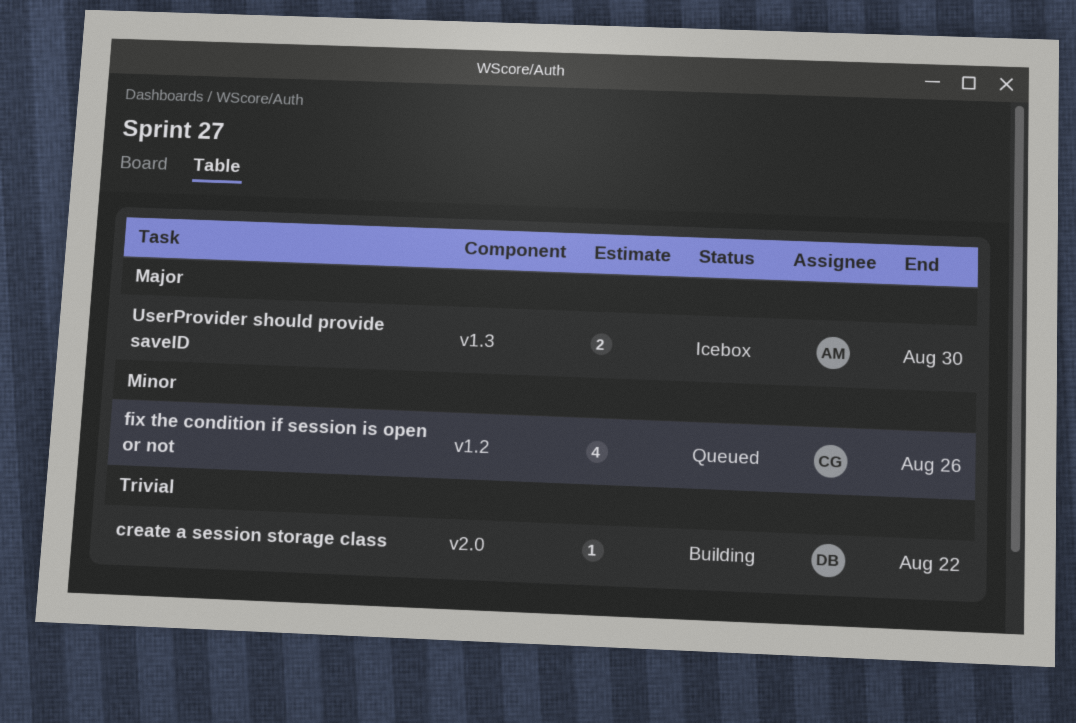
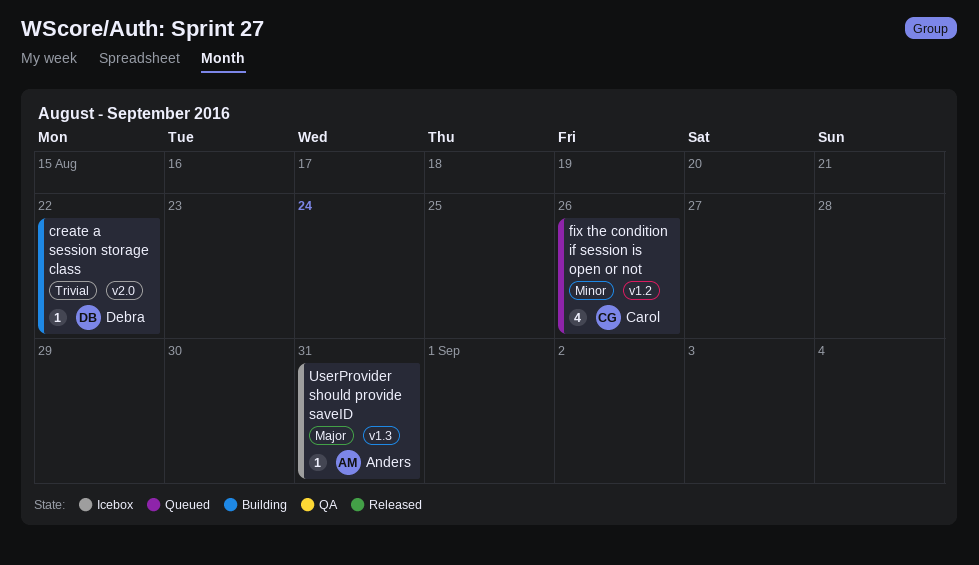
UserProvider should provide saveID, estimate: 2 -> 1
UserProvider should provide saveID, due: Aug 30 -> Aug 31

